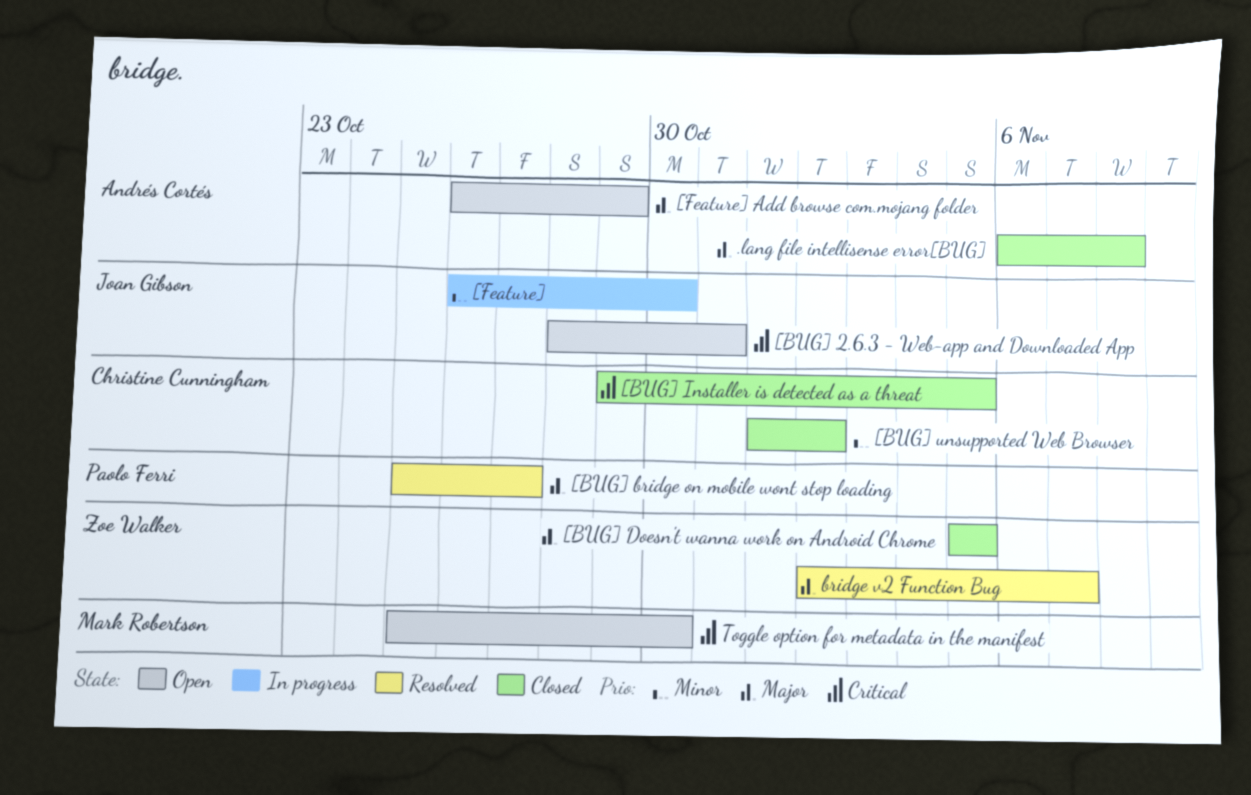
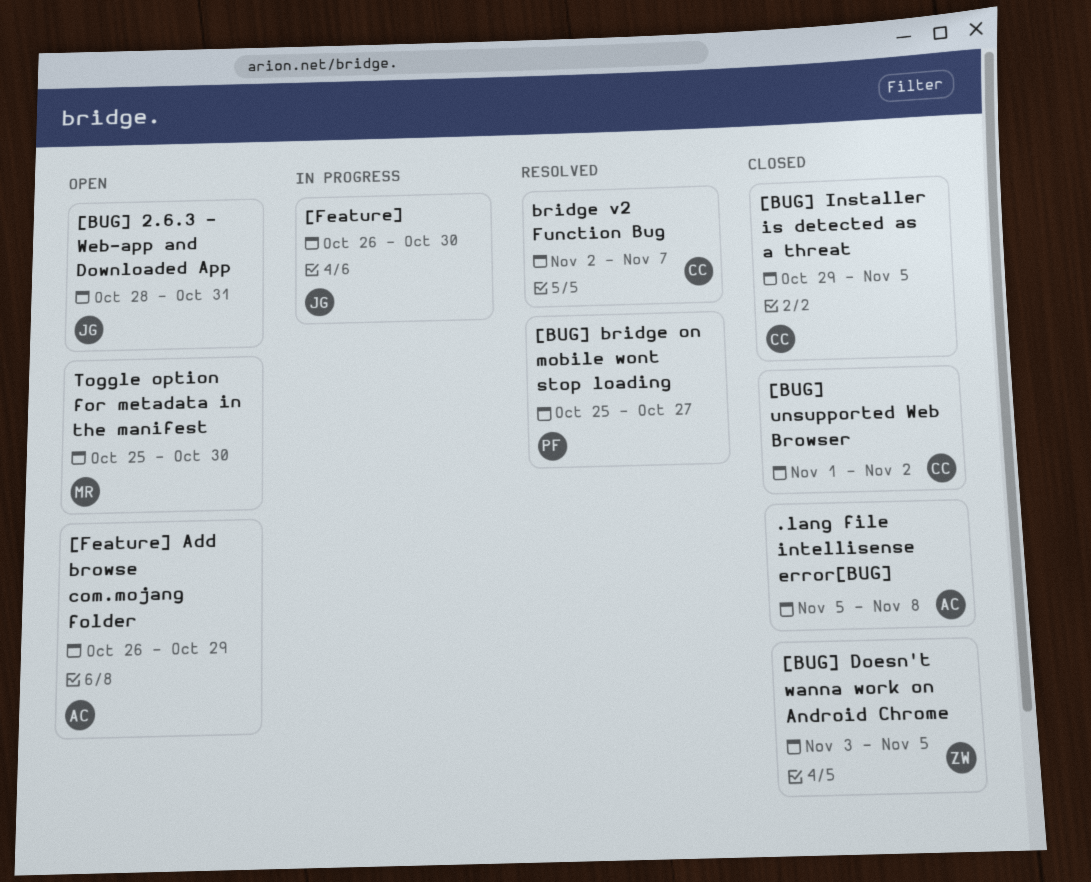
.lang file intellisense error[BUG], start: Nov 6 -> Nov 5
[BUG] Doesn't wanna work on Android Chrome, start: Nov 5 -> Nov 3
bridge v2 Function Bug, owner: Zoe Walker -> Christine Cunningham

